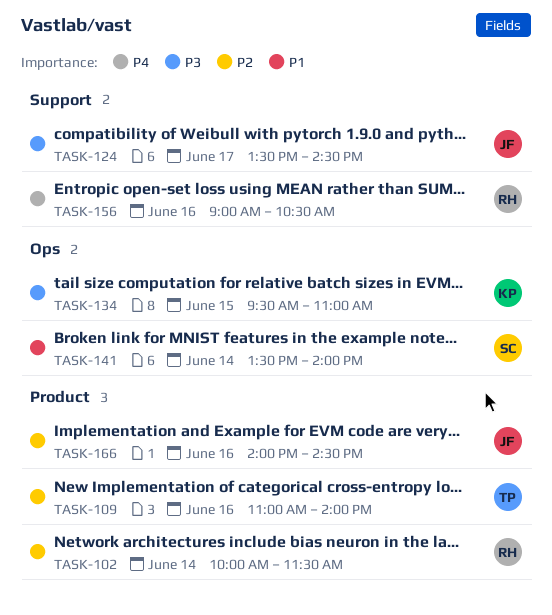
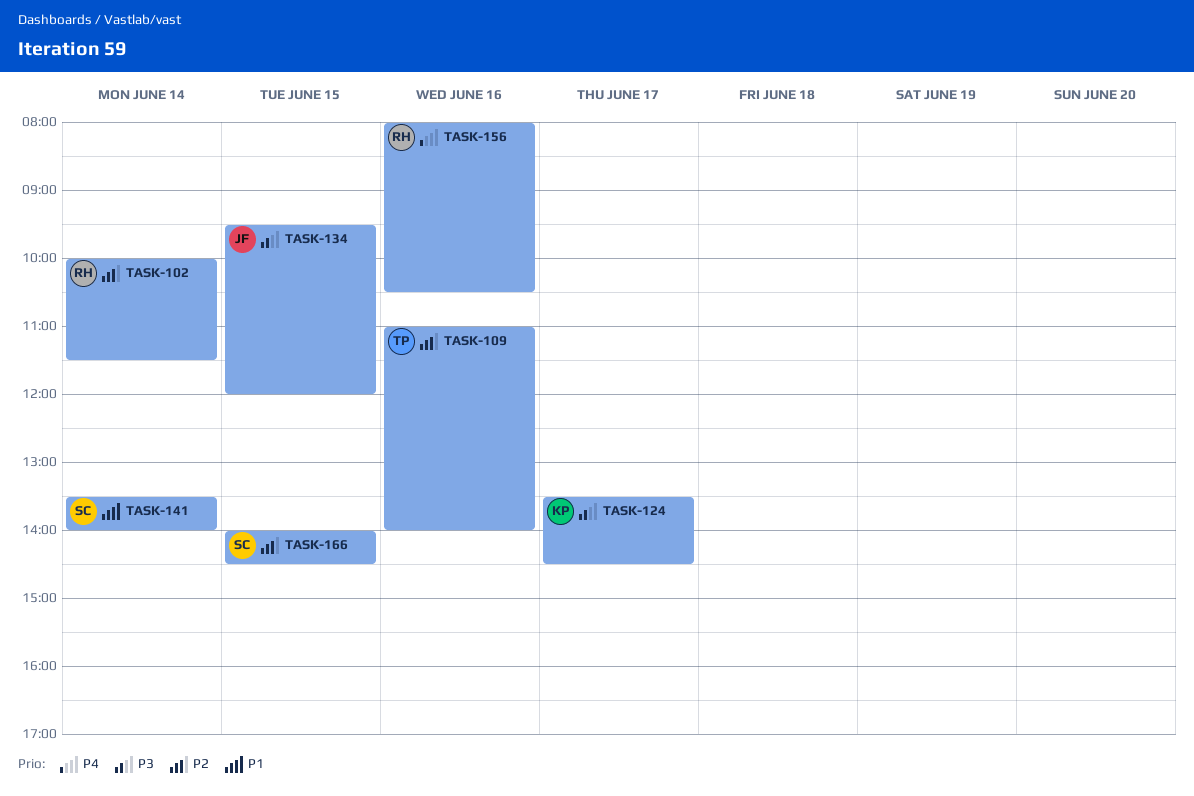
TASK-124, owner: JF -> KP
TASK-134, owner: KP -> JF
TASK-134, ends: 11:00 -> 12:00
TASK-156, begins: 09:00 -> 08:00
TASK-166, owner: JF -> SC
TASK-166, day: Jun 16 -> Jun 15

